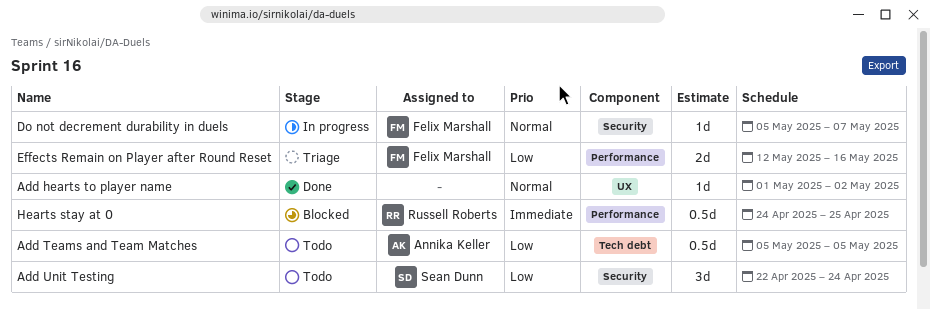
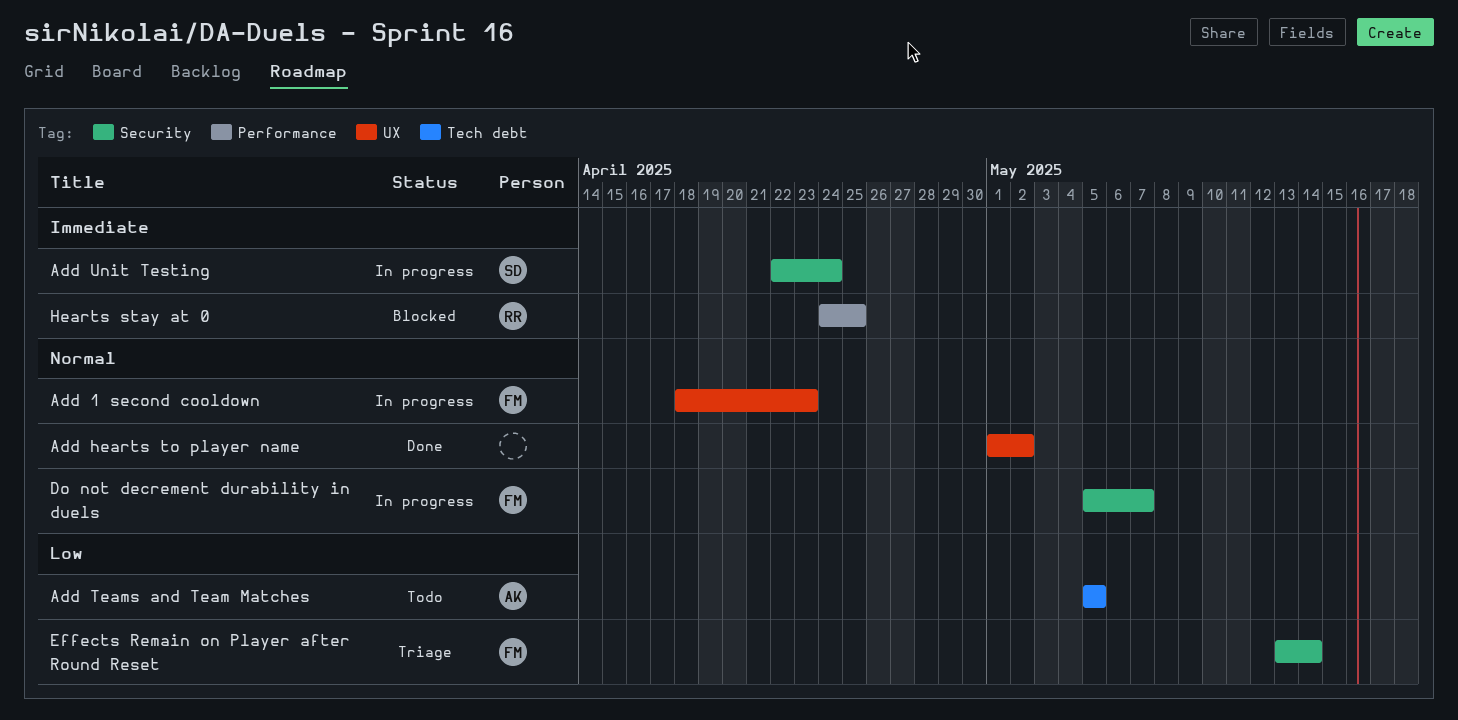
Add 1 second cooldown: none -> present
Add Unit Testing, status: Todo -> In progress
Add Unit Testing, priority: Low -> Immediate
Effects Remain on Player after Round Reset, label: Performance -> Security
Effects Remain on Player after Round Reset, start: May 12 -> May 13
Effects Remain on Player after Round Reset, due: May 16 -> May 14

